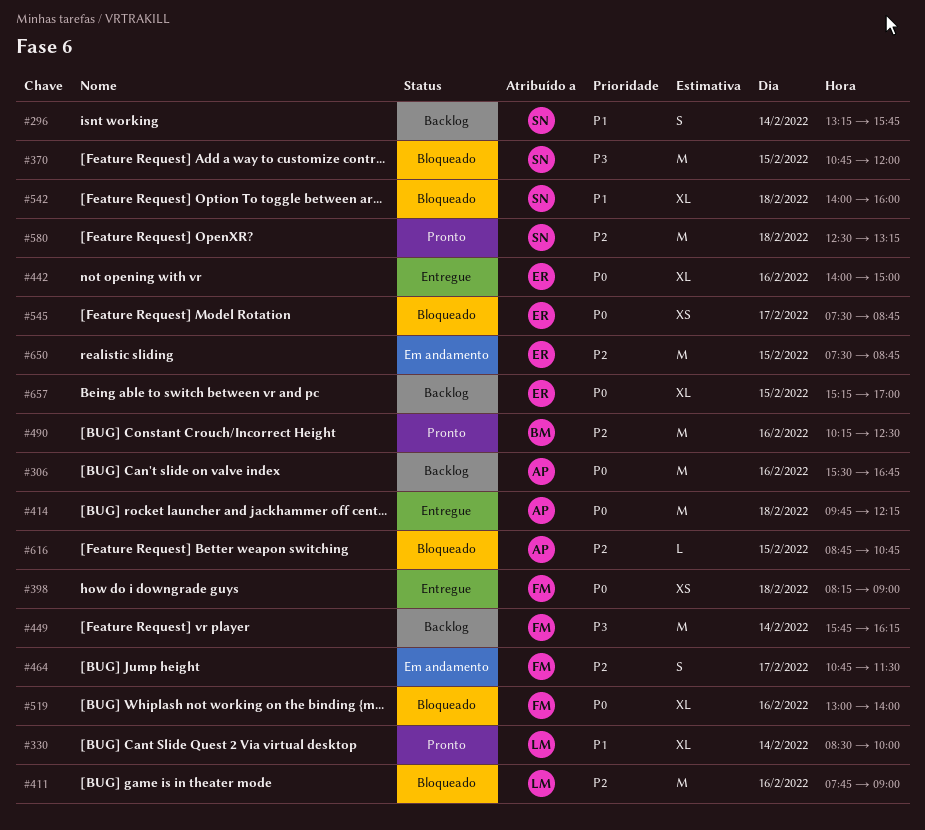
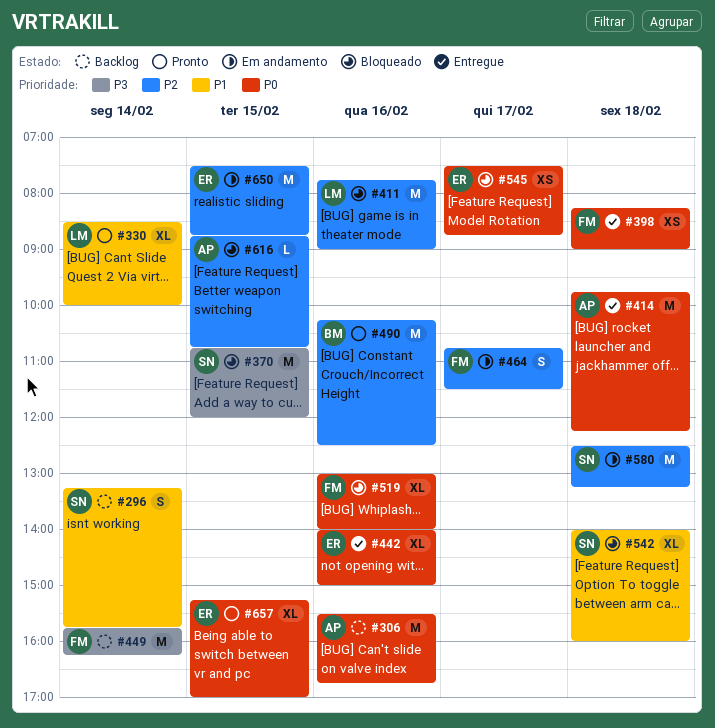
#580, status: Pronto -> Em andamento
#657, status: Backlog -> Pronto

